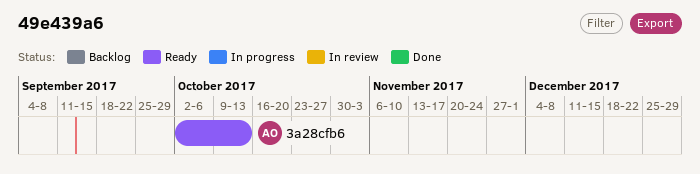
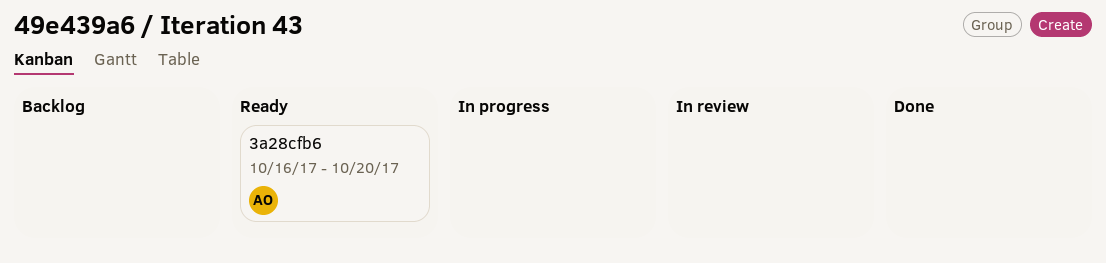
3a28cfb6, start: Oct 2 -> Oct 16
3a28cfb6, due: Oct 13 -> Oct 20

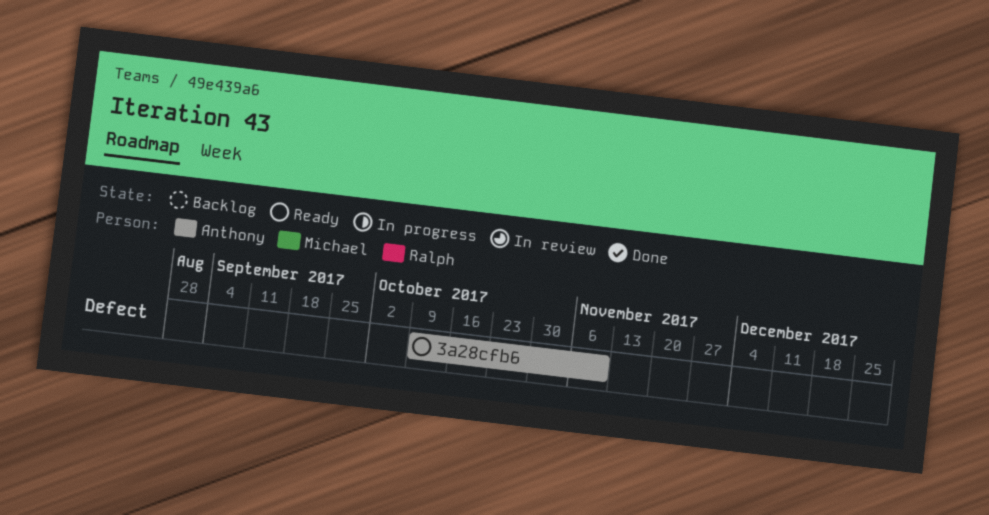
3a28cfb6, start: Oct 16 -> Oct 9
3a28cfb6, due: Oct 20 -> Nov 10

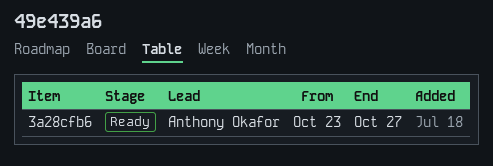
3a28cfb6, start: Oct 9 -> Oct 23
3a28cfb6, due: Nov 10 -> Oct 27

